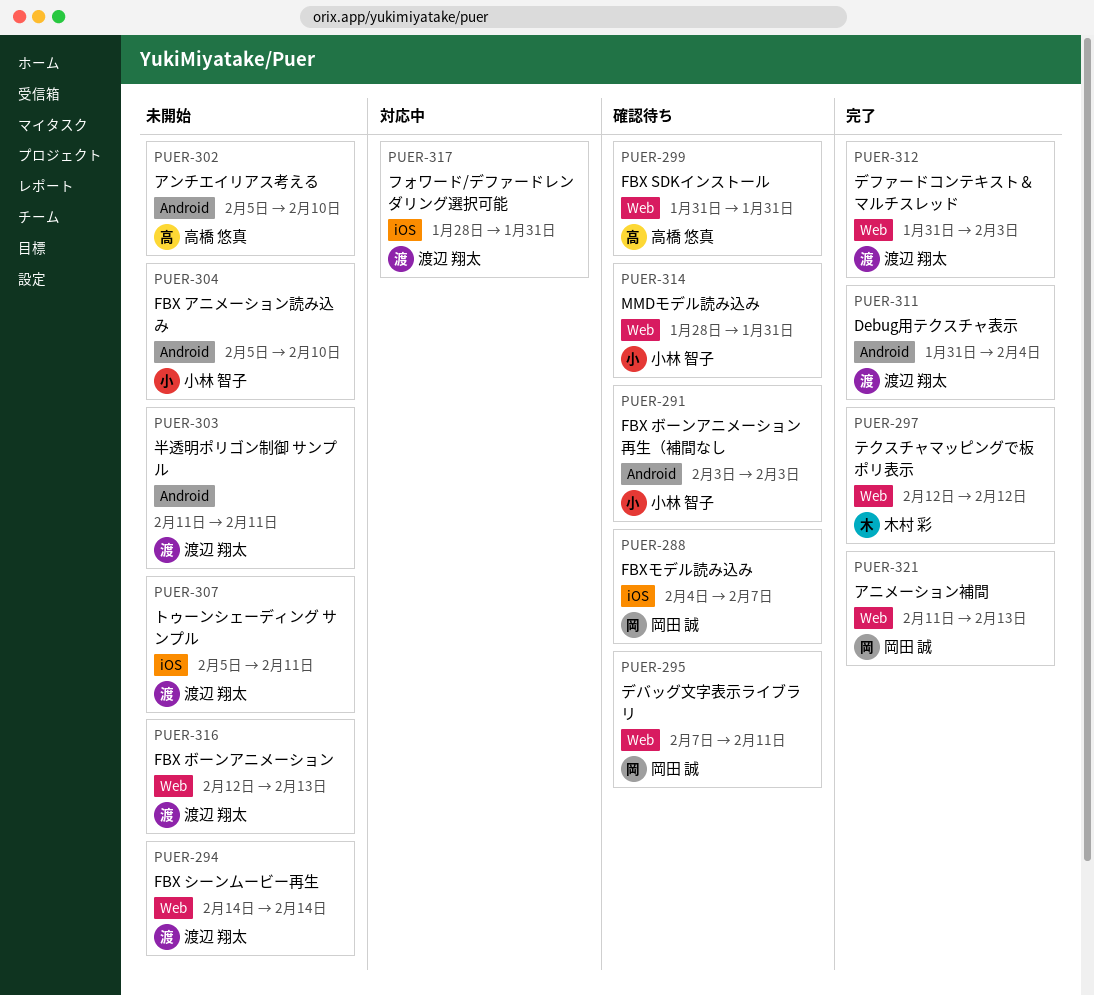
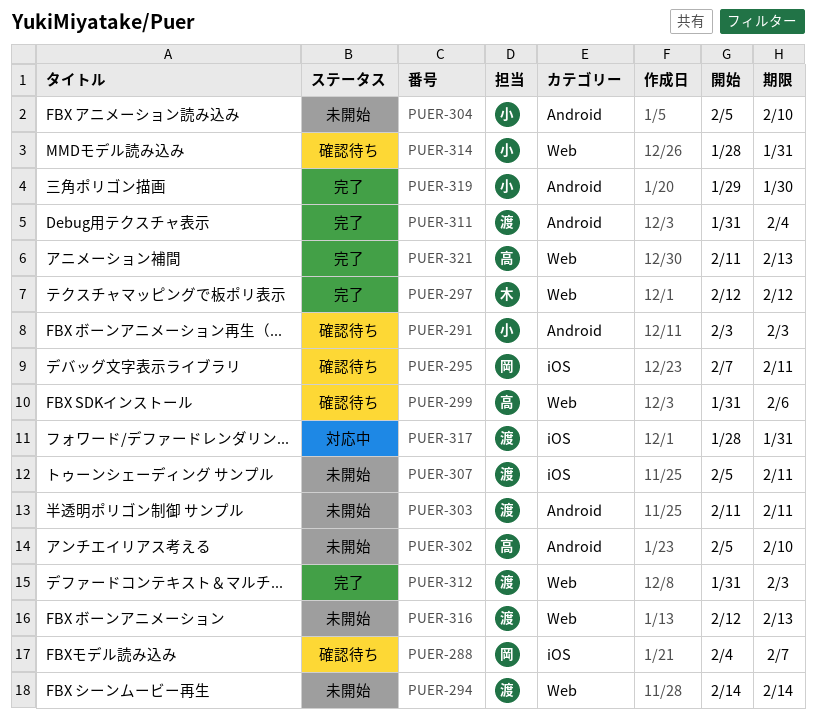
PUER-295, label: Web -> iOS
PUER-299, due: Jan 31 -> Feb 6
PUER-319: none -> present
PUER-321, owner: 岡田 誠 -> 高橋 悠真

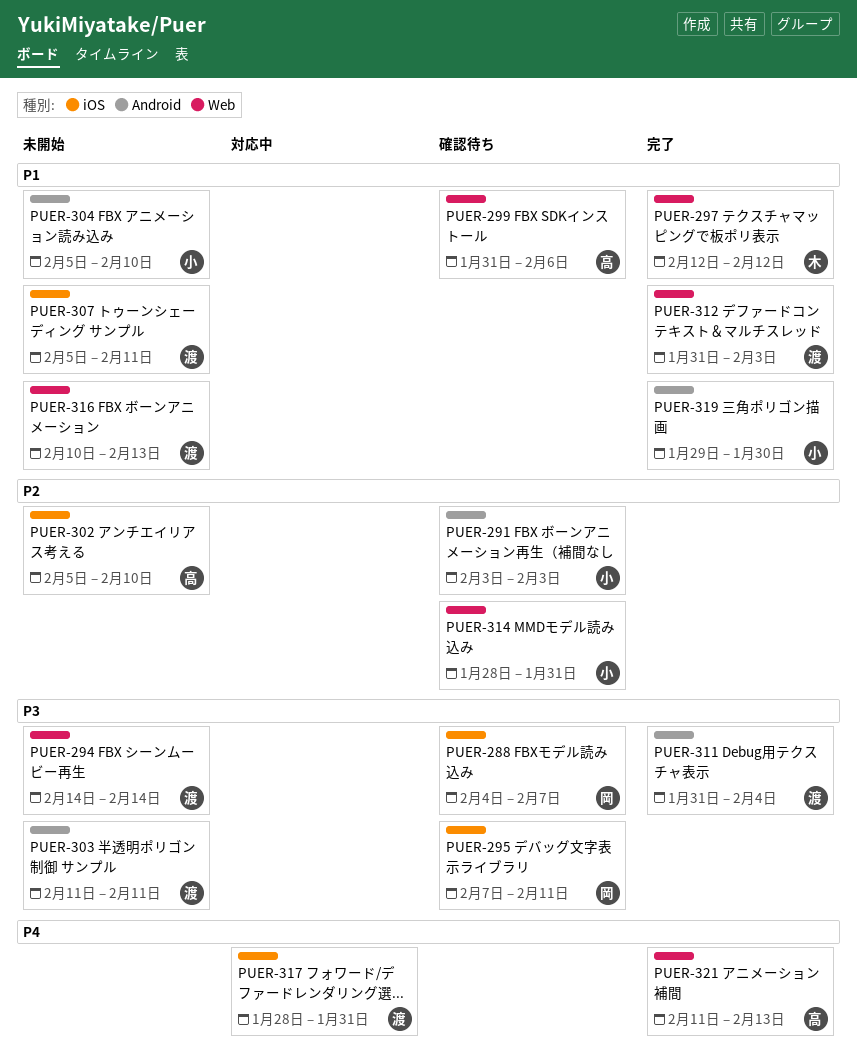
PUER-302, label: Android -> iOS
PUER-316, start: Feb 12 -> Feb 10

